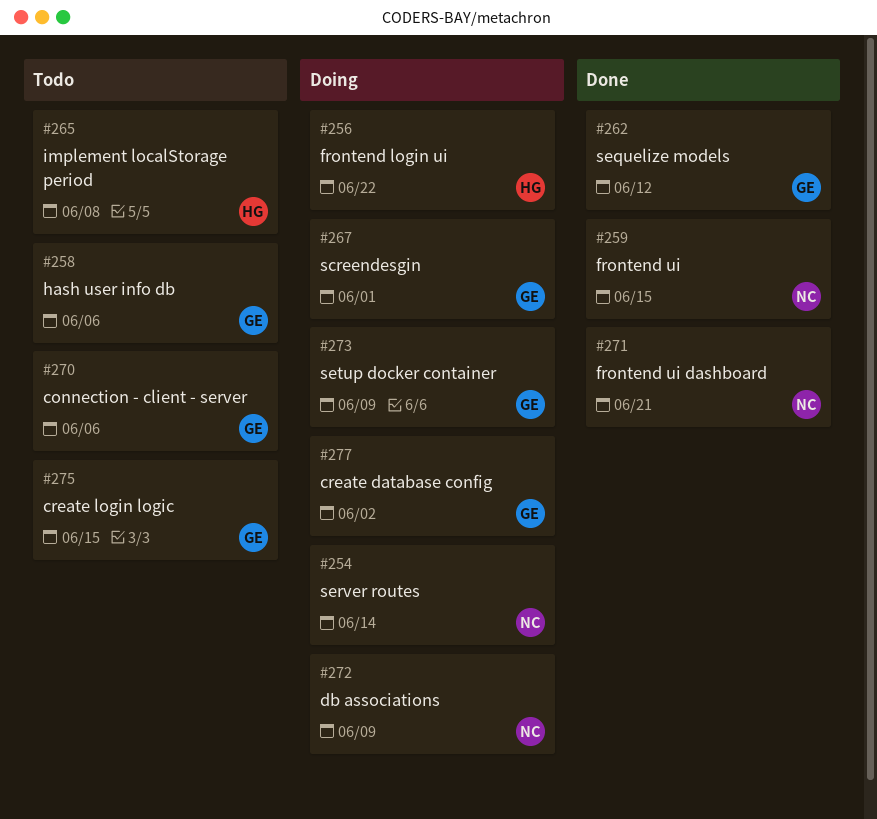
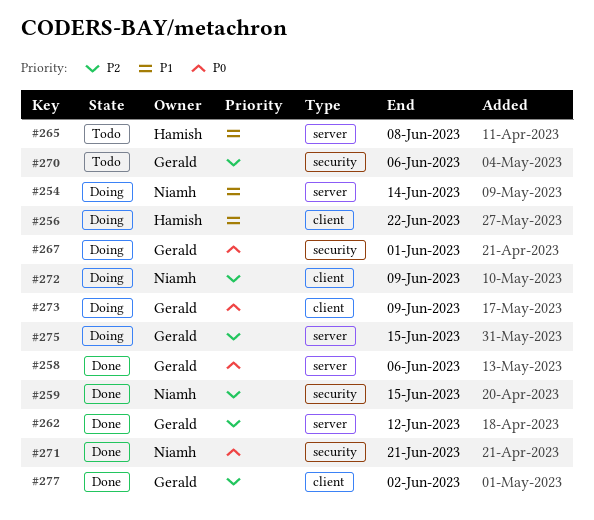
#258, status: Todo -> Done
#275, status: Todo -> Doing
#277, status: Doing -> Done

